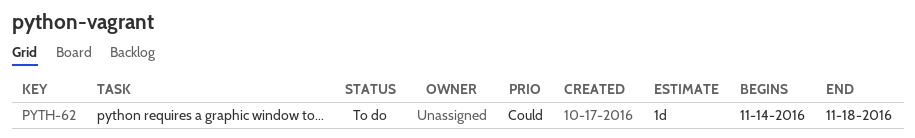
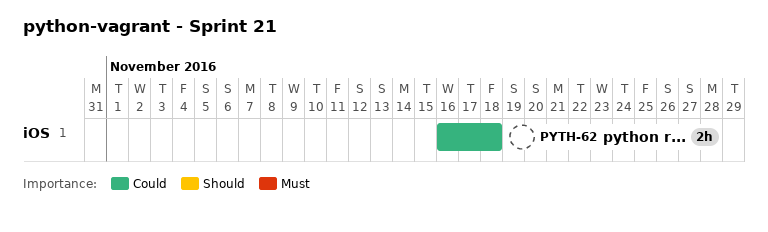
PYTH-62, estimate: 1d -> 2h
PYTH-62, start: Nov 14 -> Nov 16

